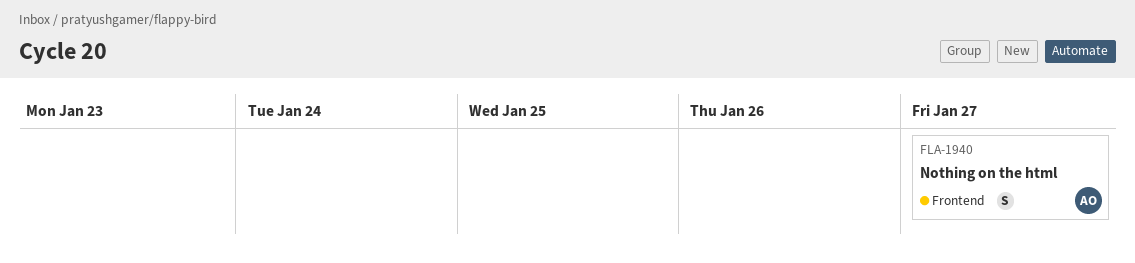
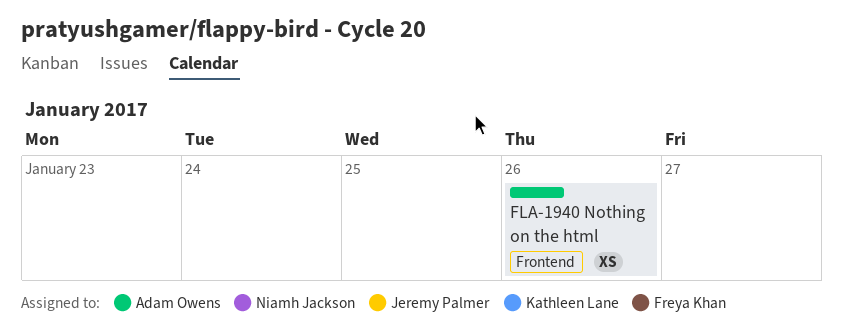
FLA-1940, estimate: S -> XS
FLA-1940, due: Jan 27 -> Jan 26

